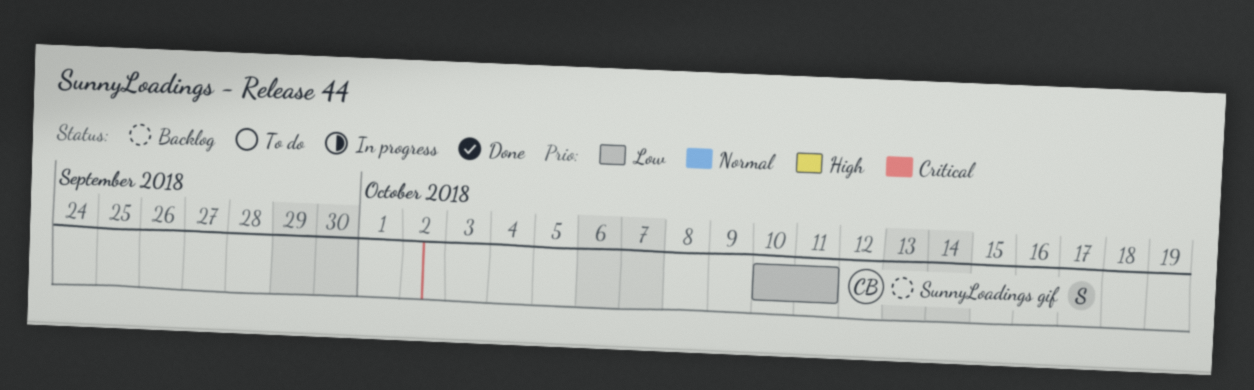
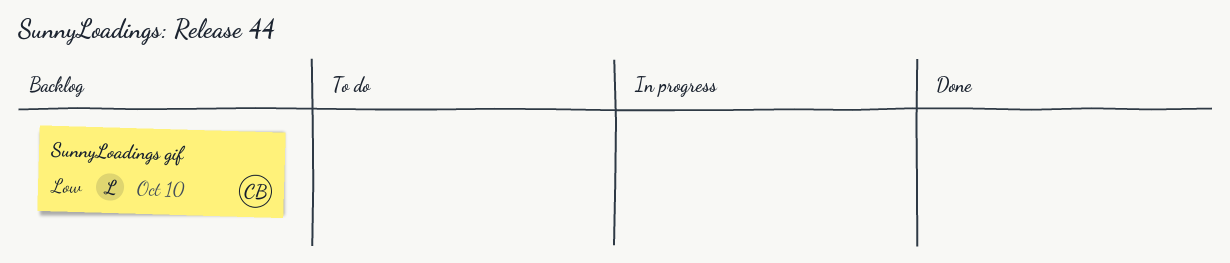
SunnyLoadings gif, estimate: S -> L
SunnyLoadings gif, due: Oct 11 -> Oct 10

